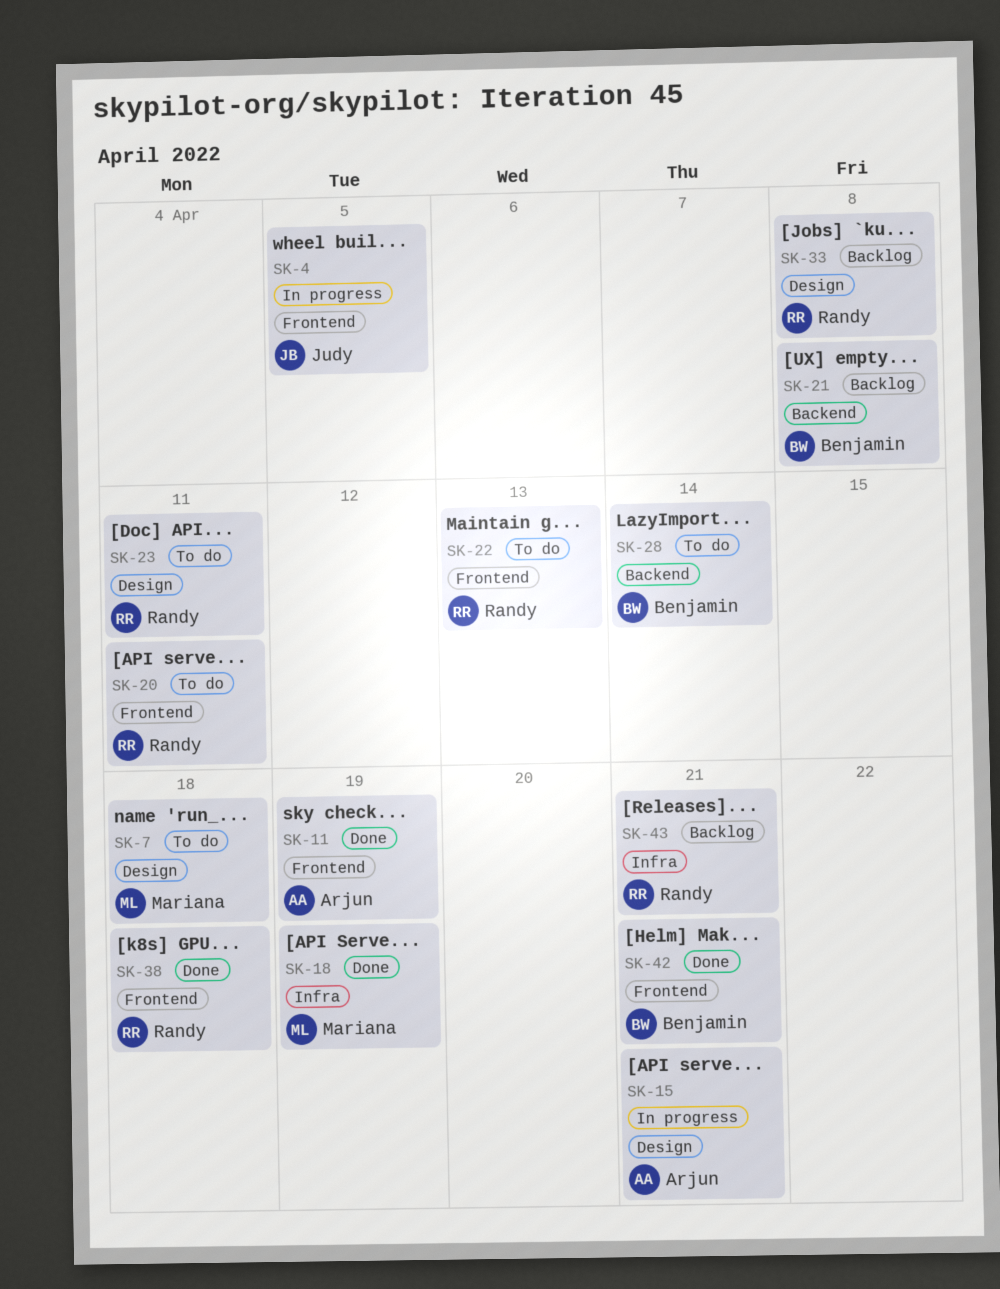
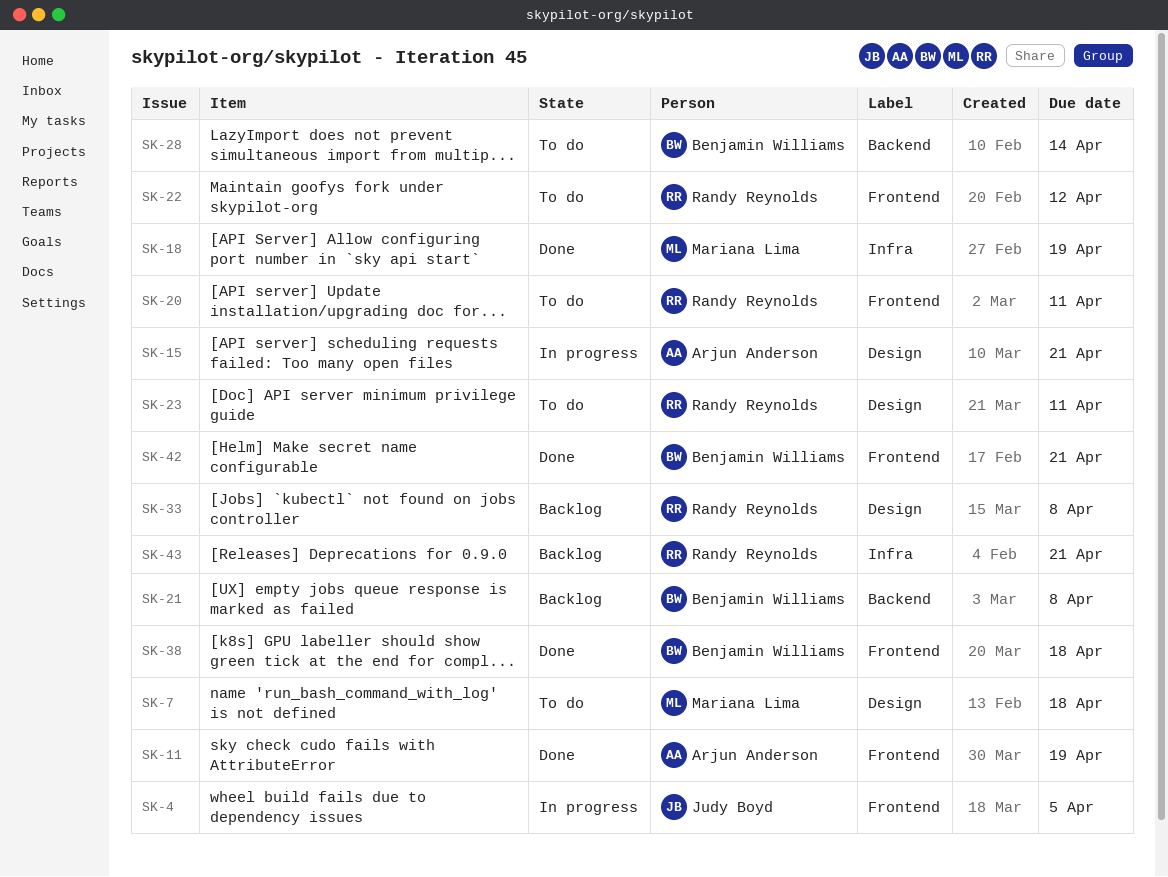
SK-22, due: Apr 13 -> Apr 12
SK-38, owner: Randy Reynolds -> Benjamin Williams

